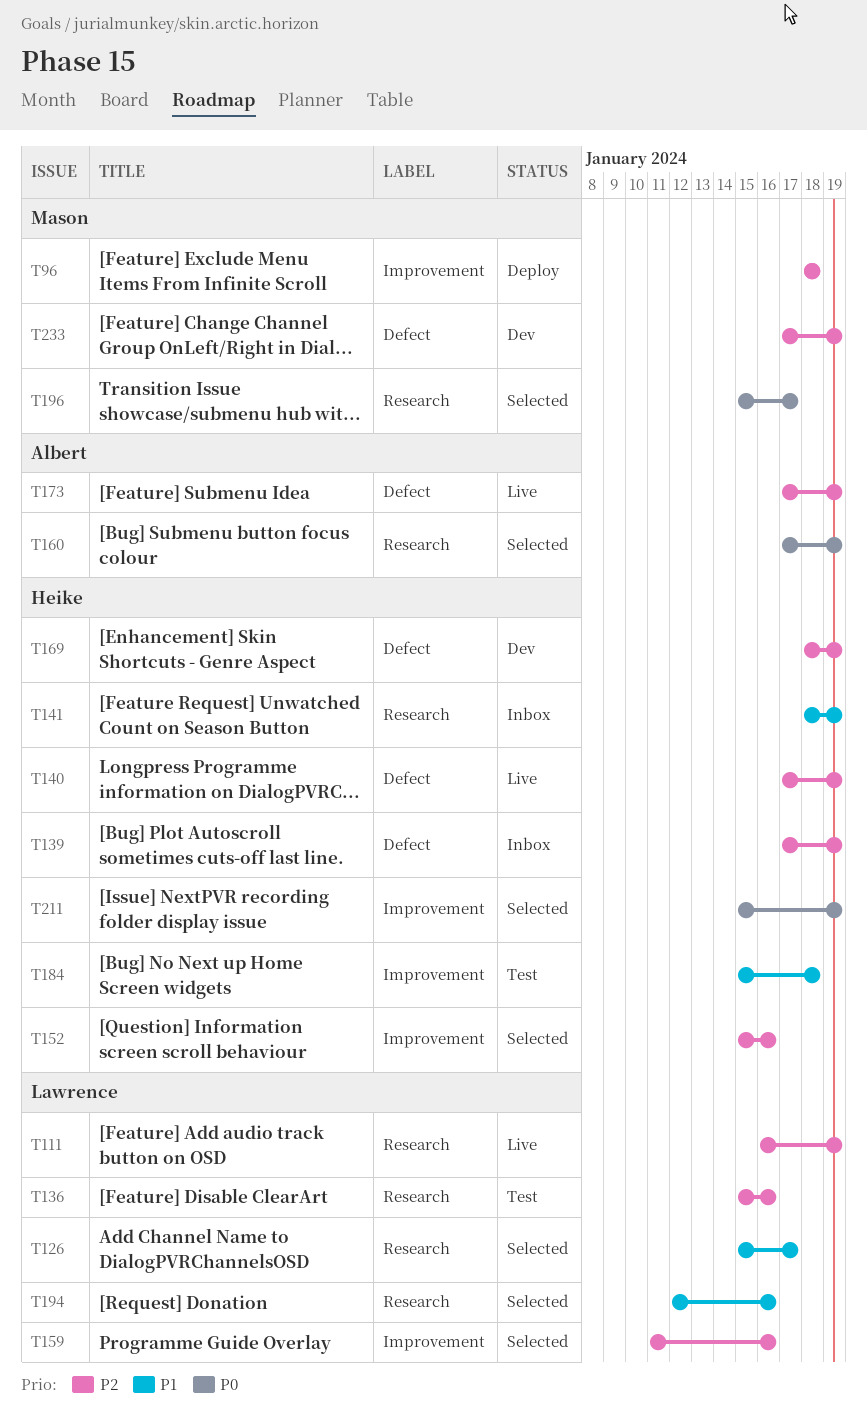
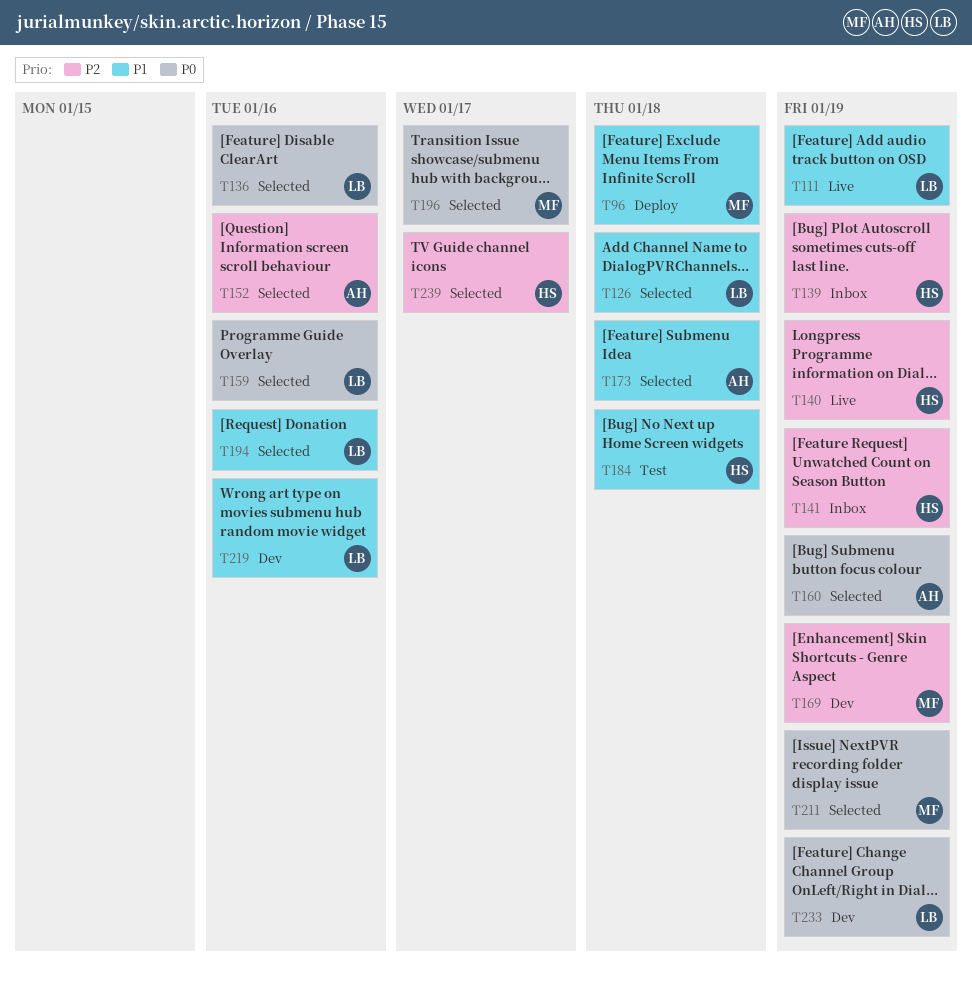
T96, priority: P2 -> P1
T111, priority: P2 -> P1
T126, due: Jan 17 -> Jan 18
T136, status: Test -> Selected
T136, priority: P2 -> P0
T141, priority: P1 -> P2
T152, owner: Heike -> Albert
T159, priority: P2 -> P0
T169, owner: Heike -> Mason
T173, status: Live -> Selected
T173, priority: P2 -> P1
T173, due: Jan 19 -> Jan 18
T211, owner: Heike -> Mason
T219: none -> present
T233, owner: Mason -> Lawrence
T233, priority: P2 -> P0
T239: none -> present

